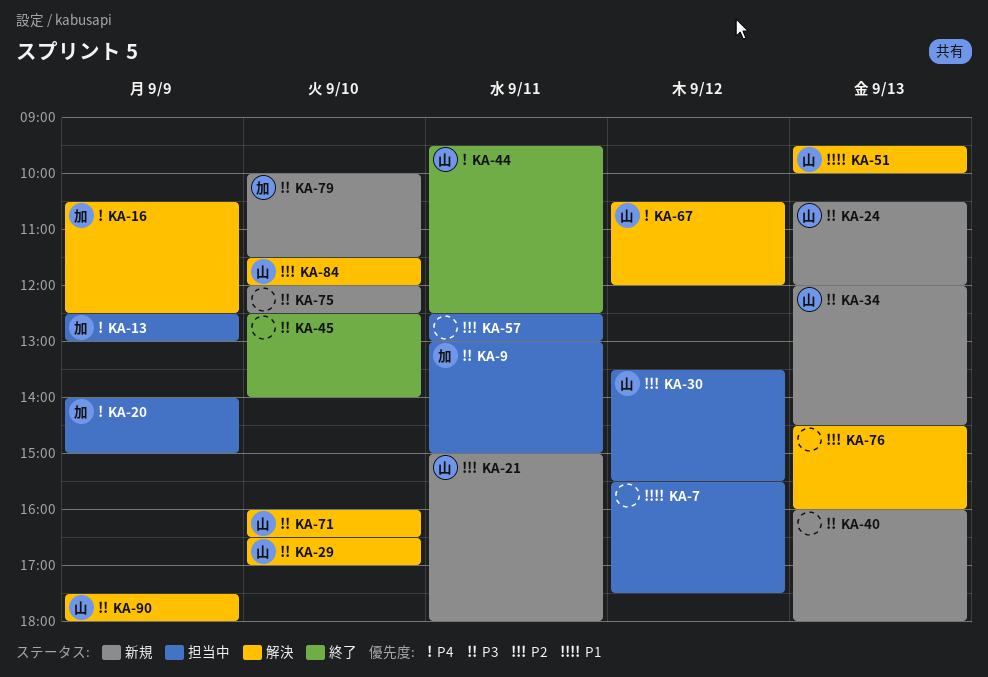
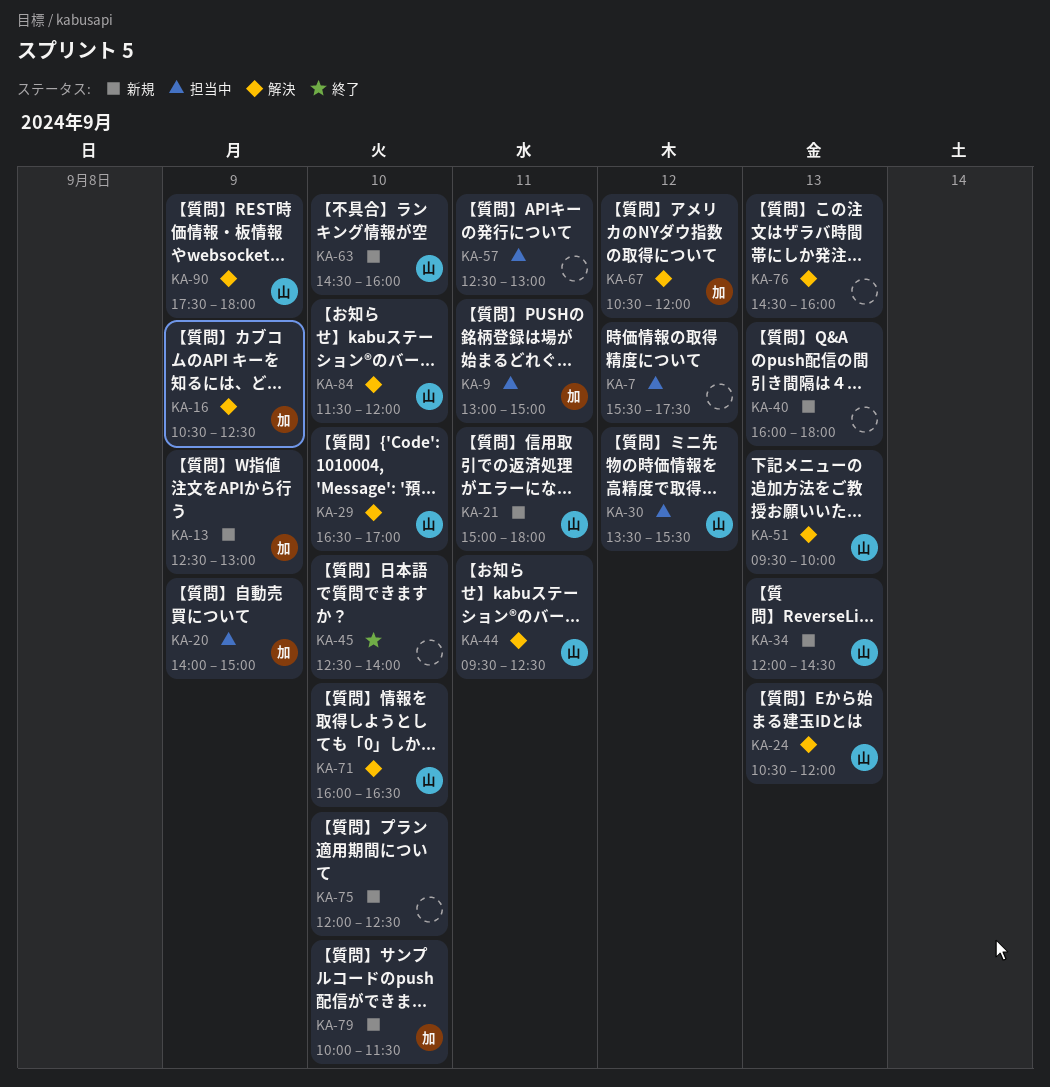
KA-13, status: 担当中 -> 新規
KA-24, status: 新規 -> 解決
KA-44, status: 終了 -> 解決
KA-63: none -> present
KA-67, owner: 山 -> 加

